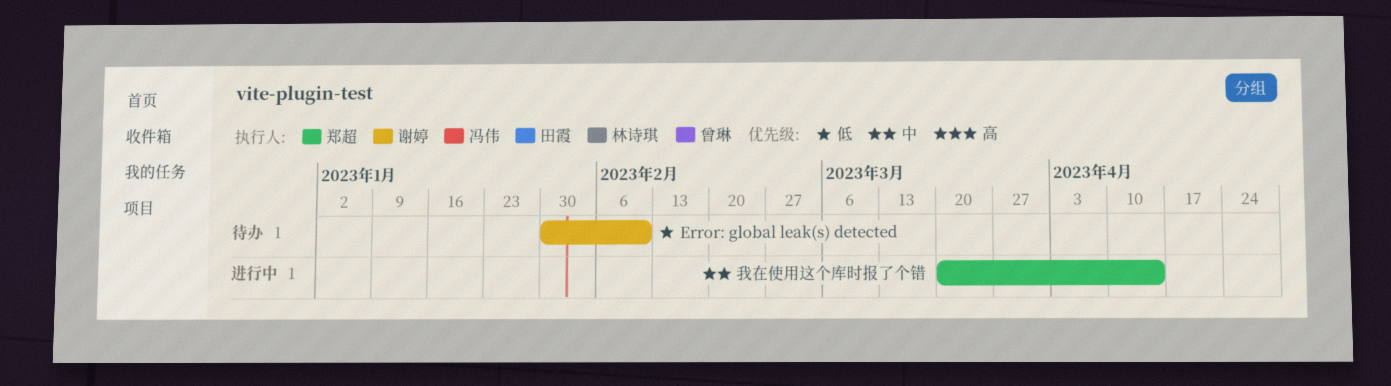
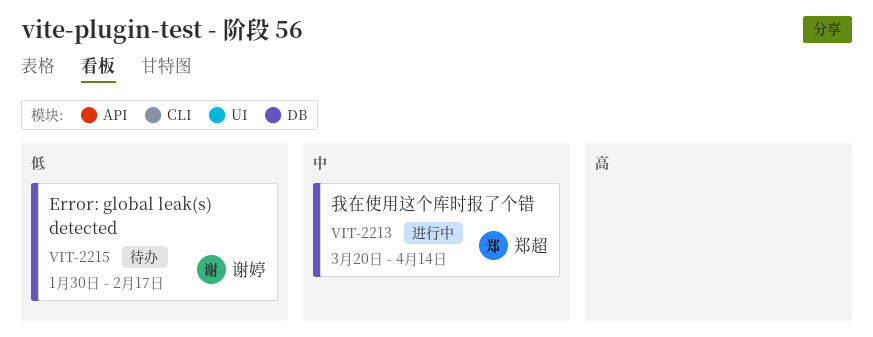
Error: global leak(s) detected, due: Feb 10 -> Feb 17

